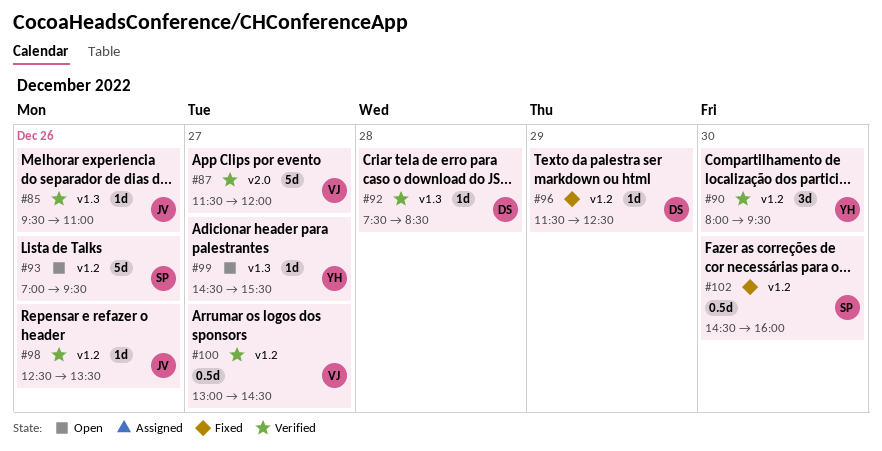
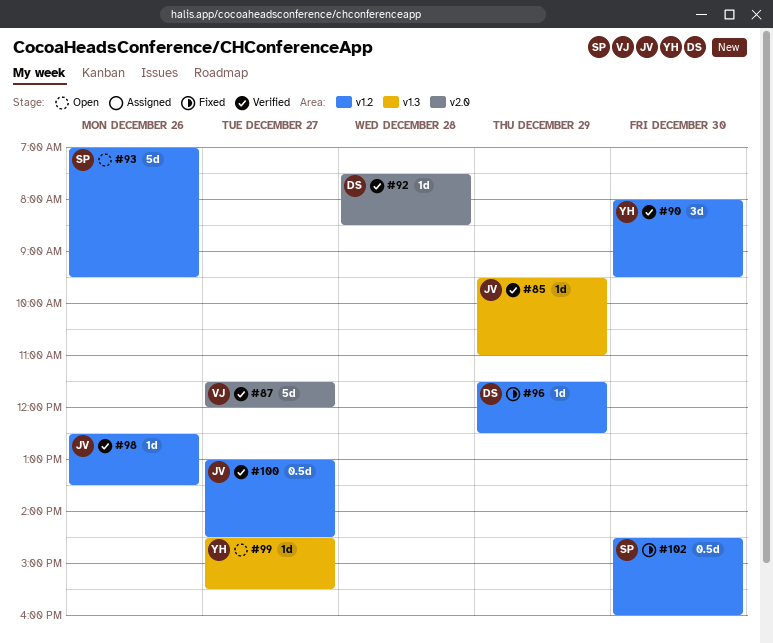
#85, day: Dec 26 -> Dec 29
#92, label: v1.3 -> v2.0
#100, owner: VJ -> JV

